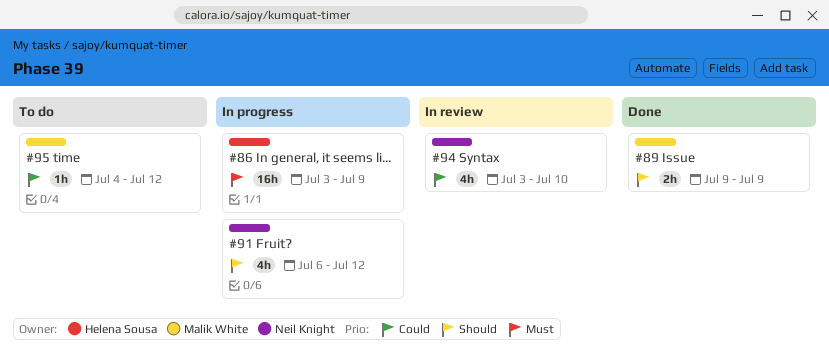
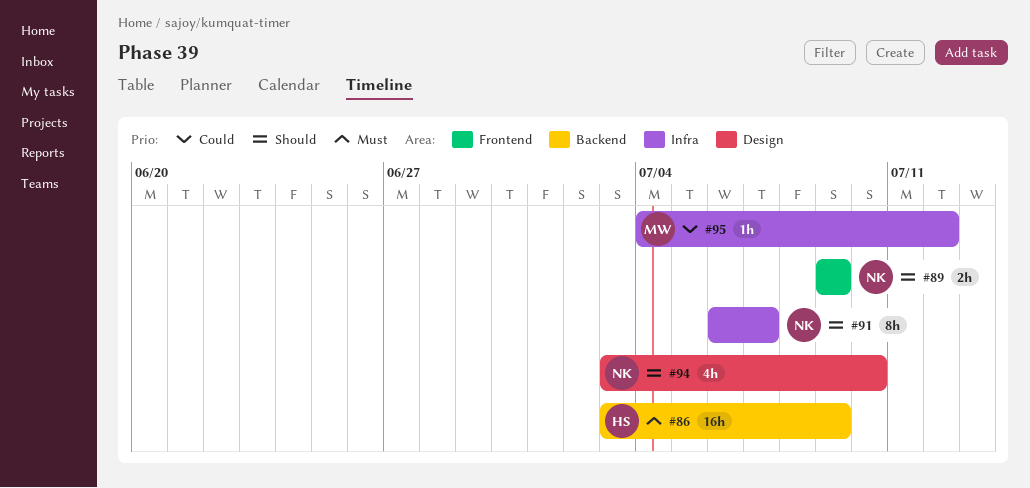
#89, owner: Malik White -> Neil Knight
#91, estimate: 4h -> 8h
#91, due: Jul 12 -> Jul 7
#94, priority: Could -> Should

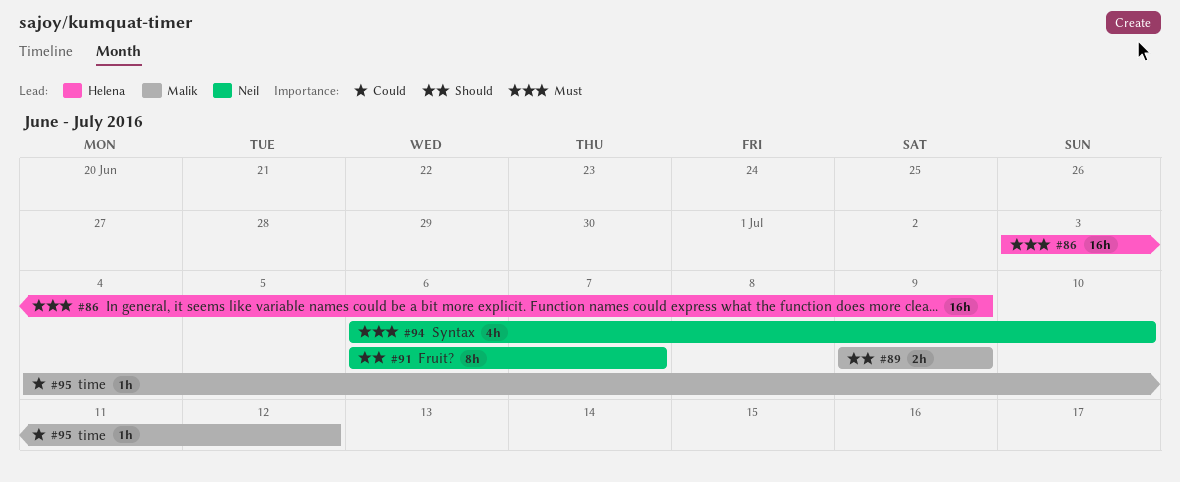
#89, owner: Neil -> Malik
#94, priority: Should -> Must
#94, start: Jul 3 -> Jul 6

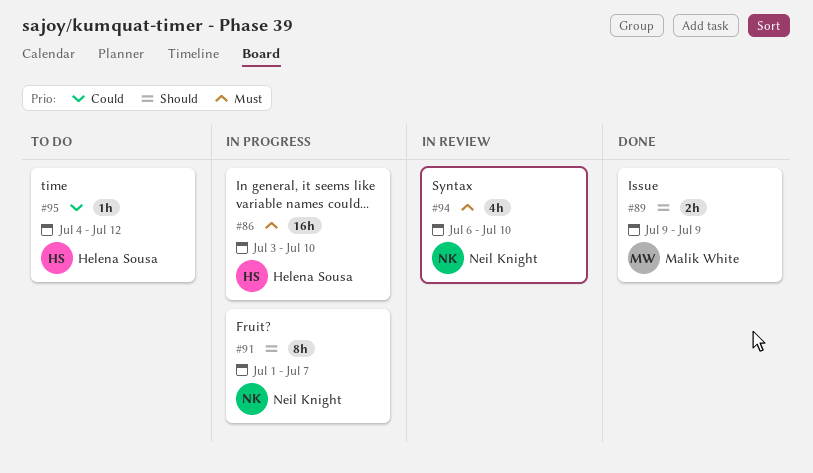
#86, due: Jul 9 -> Jul 10
#91, start: Jul 6 -> Jul 1
#95, owner: Malik White -> Helena Sousa

